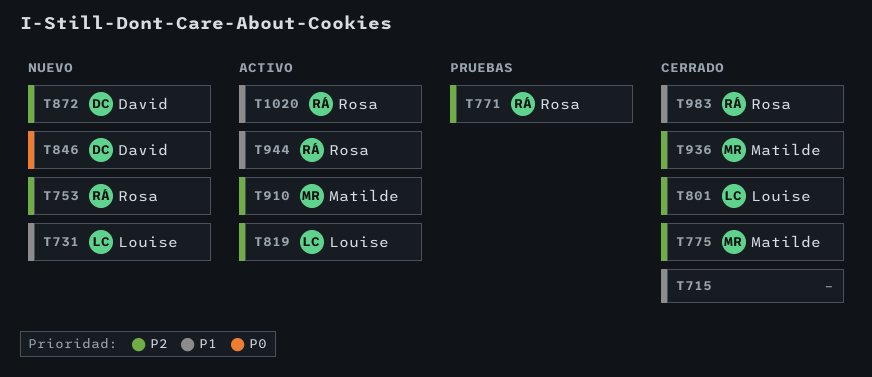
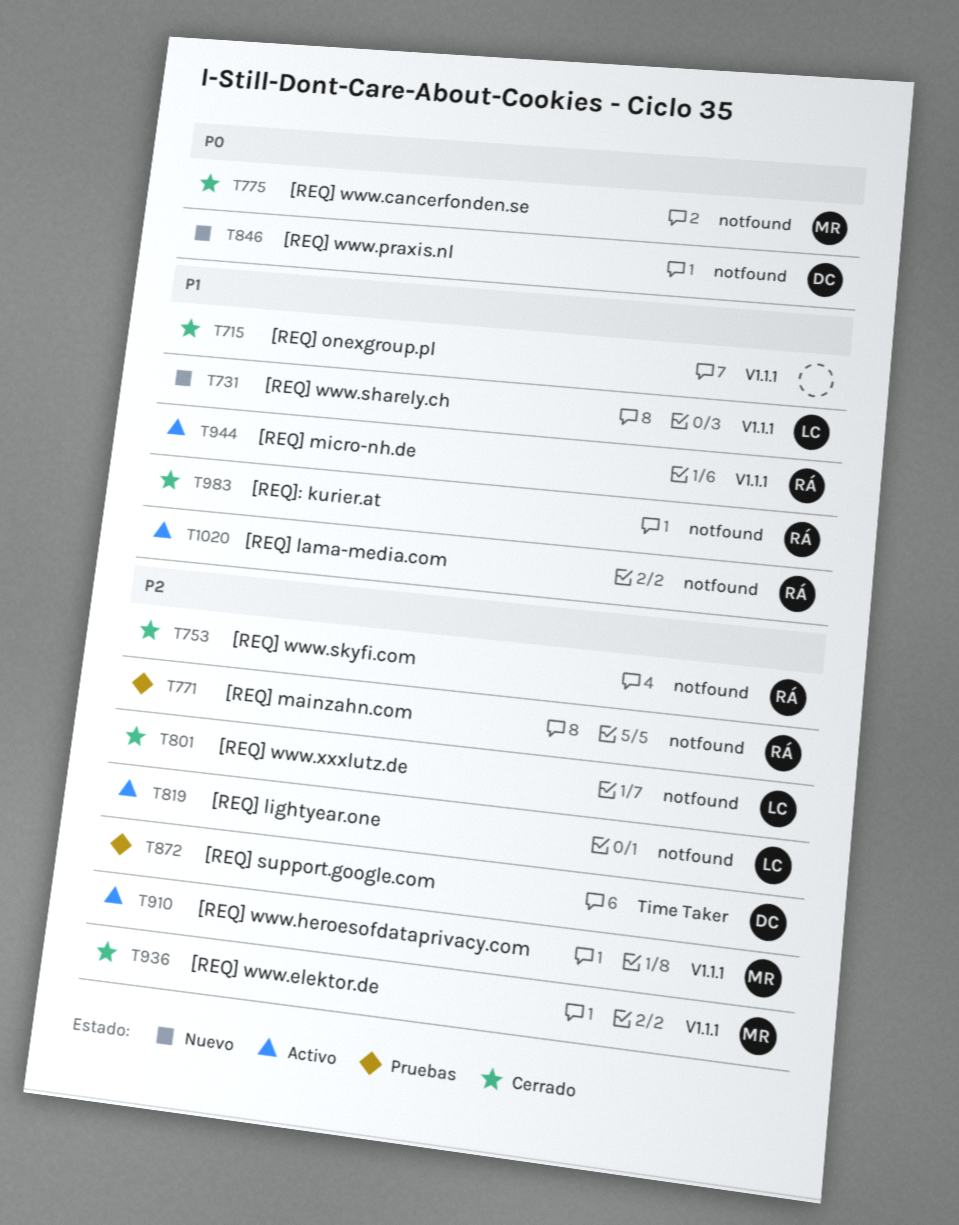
T753, status: Nuevo -> Cerrado
T775, priority: P2 -> P0
T872, status: Nuevo -> Pruebas

